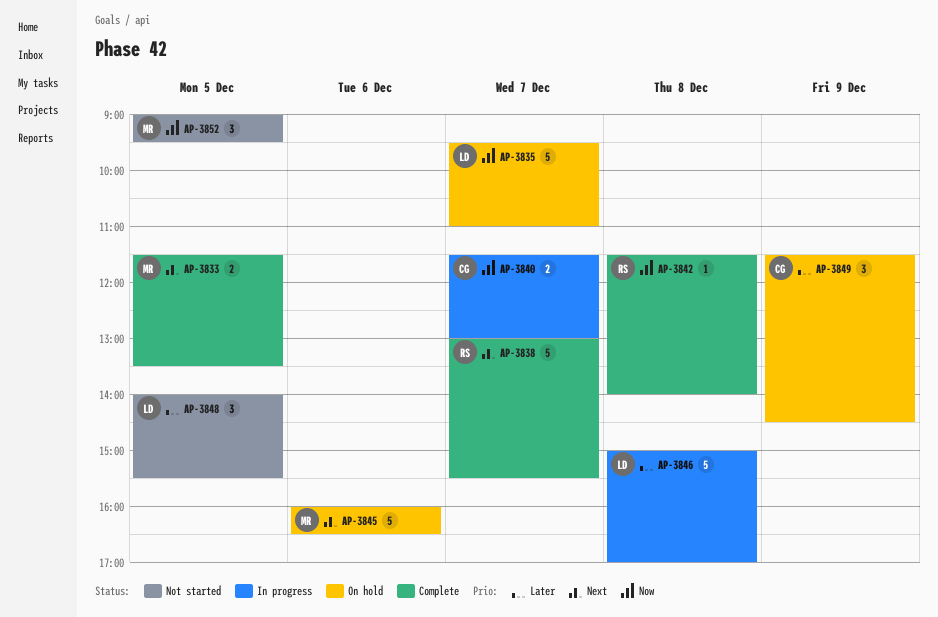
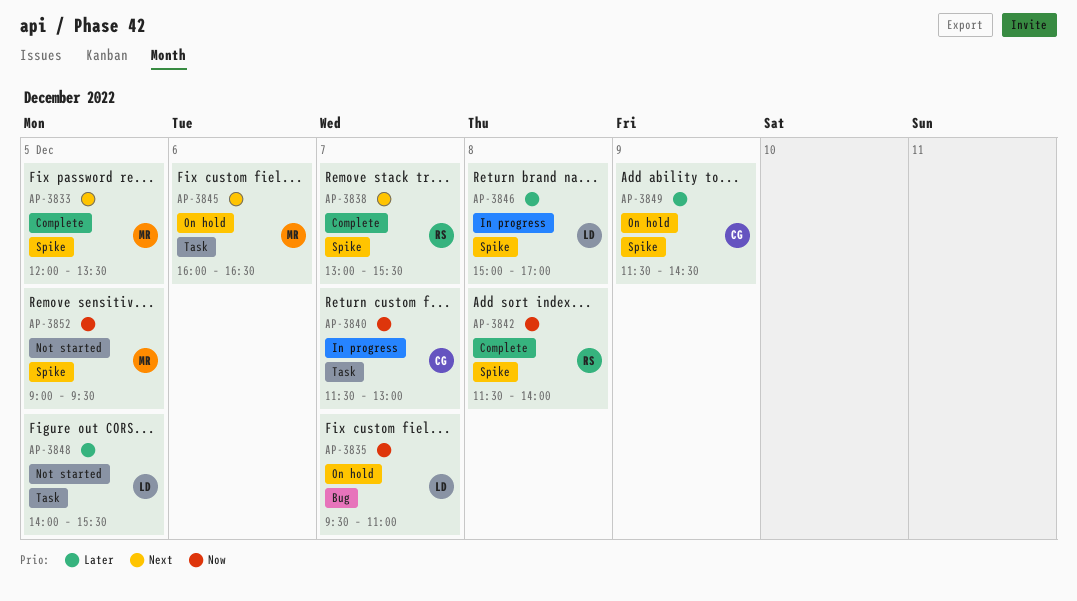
AP-3833, begins: 11:30 -> 12:00

